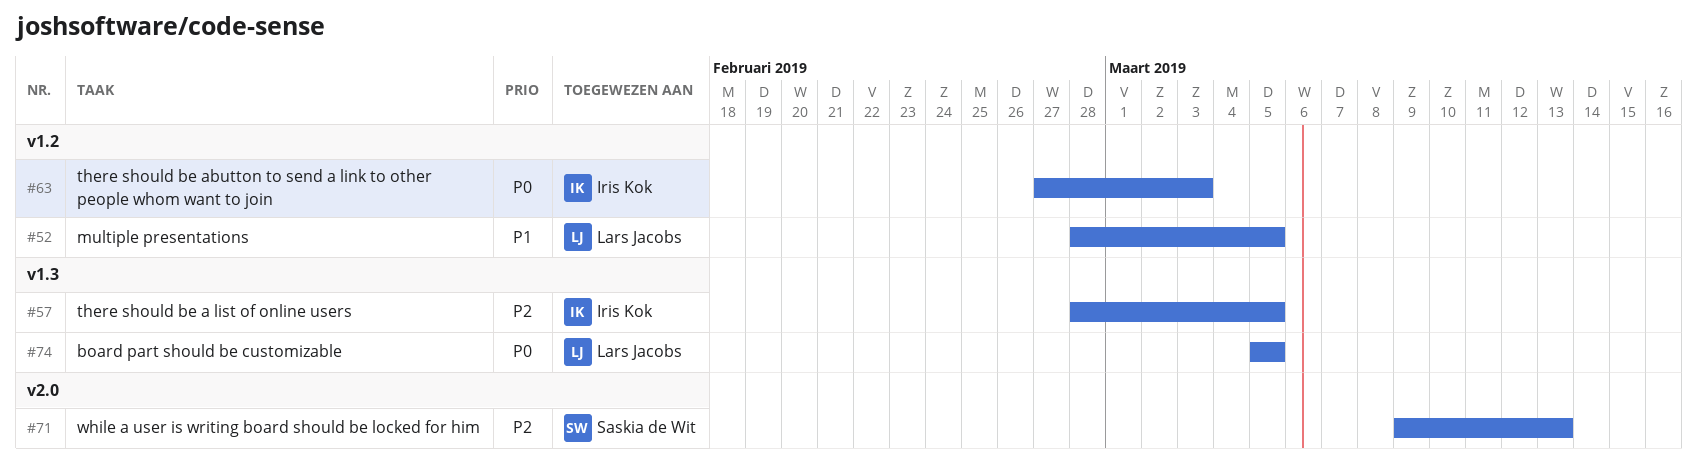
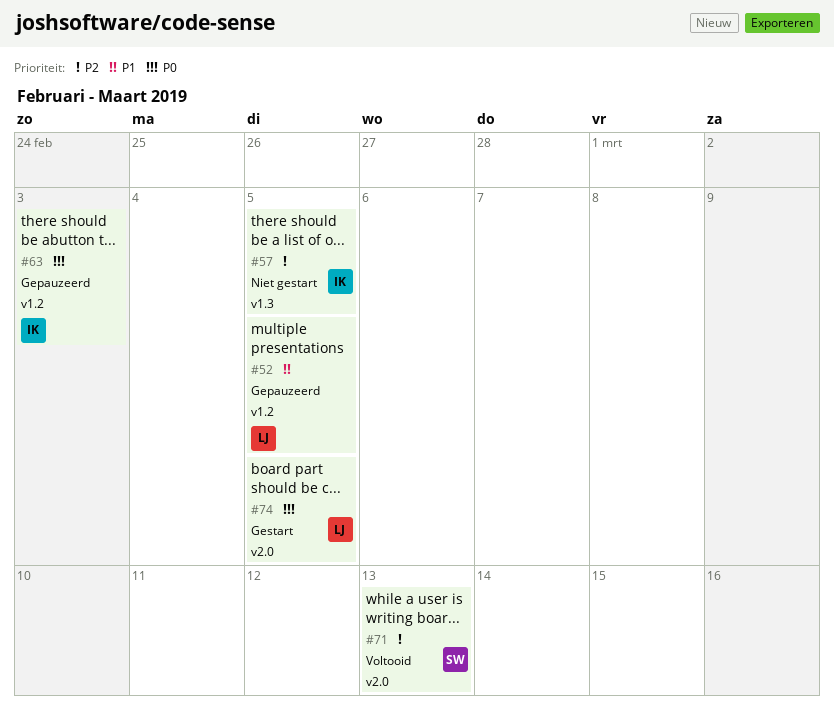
#74, label: v1.3 -> v2.0

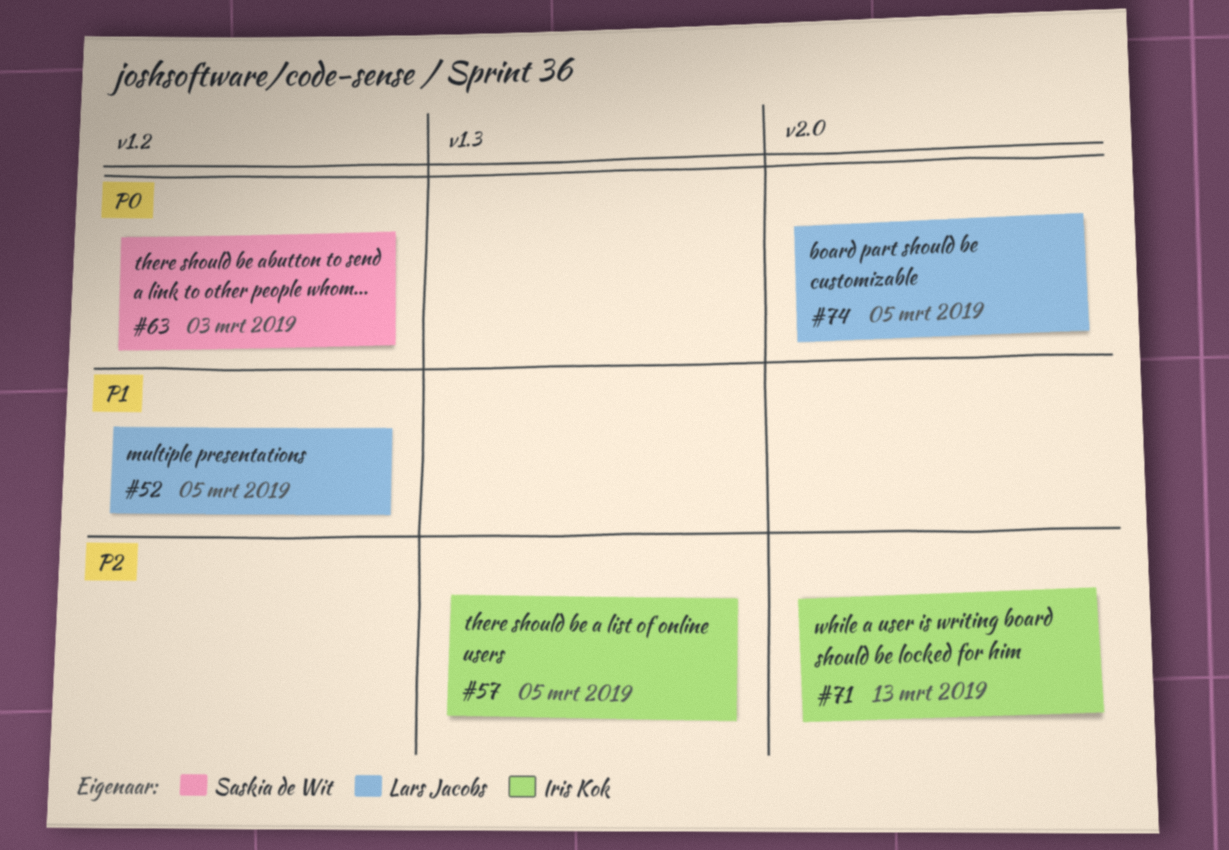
#63, owner: Iris Kok -> Saskia de Wit
#71, owner: Saskia de Wit -> Iris Kok

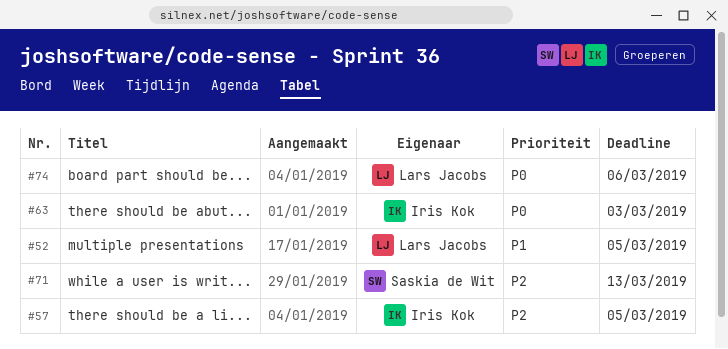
#63, owner: Saskia de Wit -> Iris Kok
#71, owner: Iris Kok -> Saskia de Wit
#74, due: Mar 5 -> Mar 6

